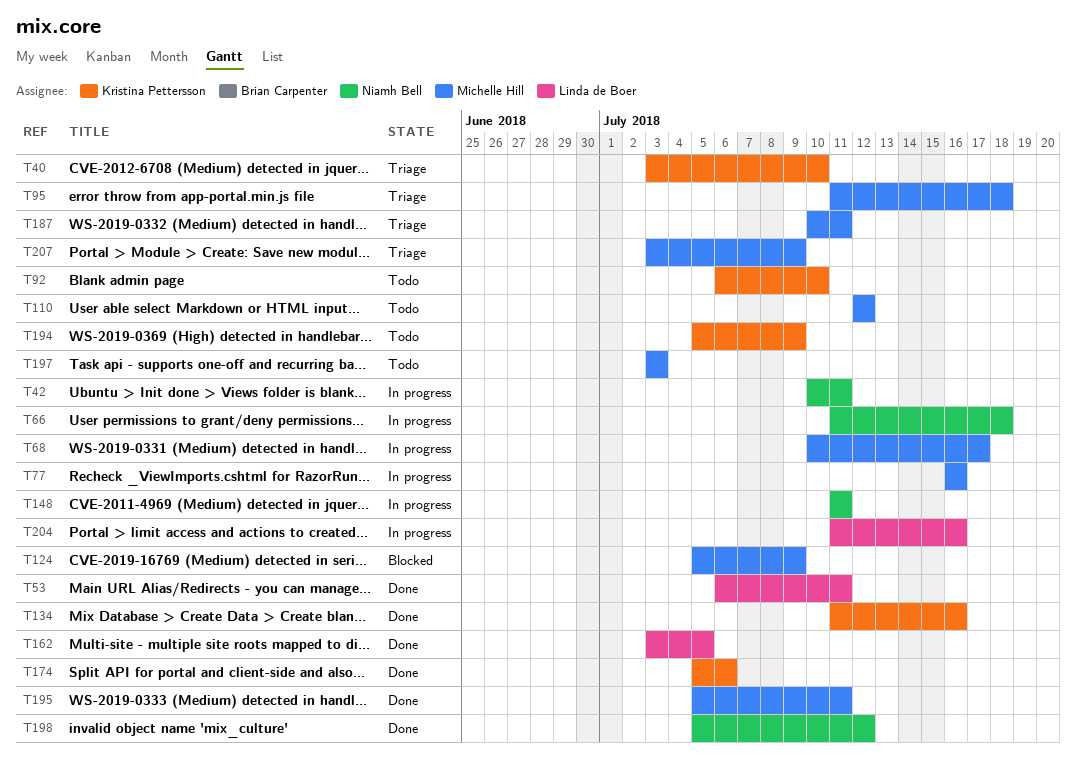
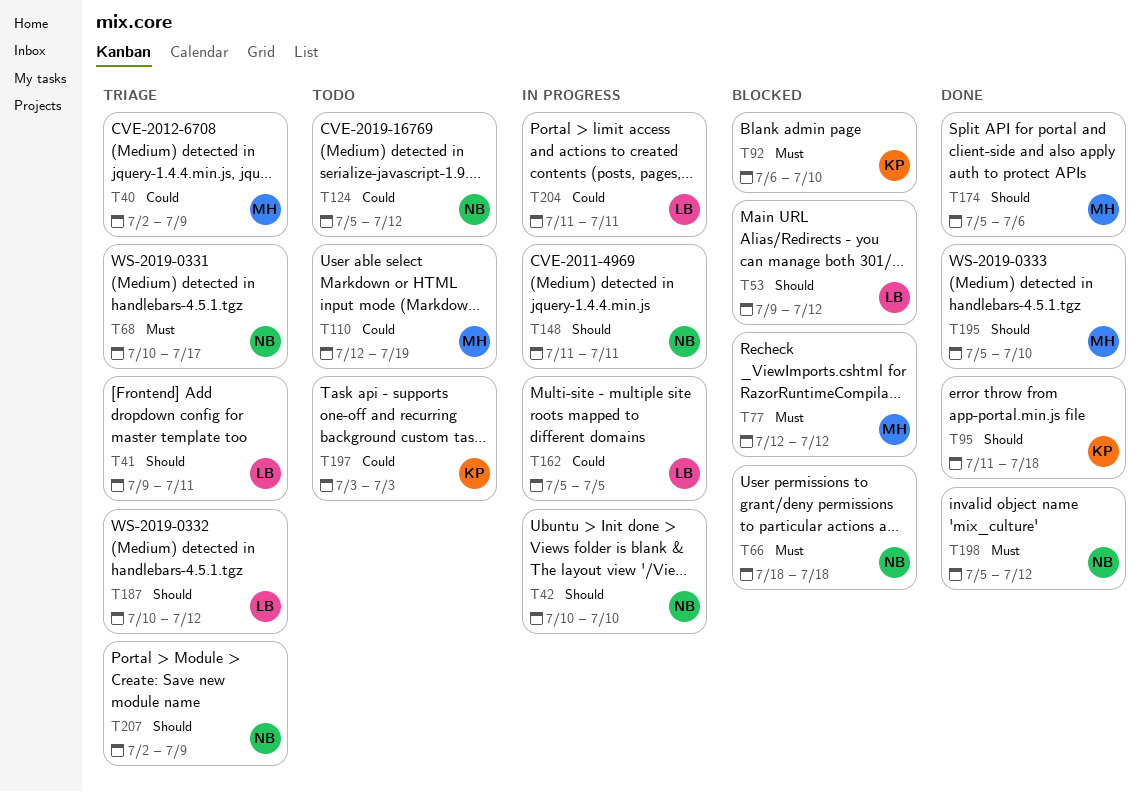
T40, owner: Kristina Pettersson -> Michelle Hill
T40, start: Jul 3 -> Jul 2
T40, due: Jul 10 -> Jul 9
T41: none -> present
T42, due: Jul 11 -> Jul 10
T53, status: Done -> Blocked
T53, start: Jul 6 -> Jul 9
T53, due: Jul 11 -> Jul 12
T66, status: In progress -> Blocked
T66, start: Jul 11 -> Jul 18
T68, status: In progress -> Triage
T68, owner: Michelle Hill -> Niamh Bell
T77, status: In progress -> Blocked
T77, start: Jul 16 -> Jul 12
T77, due: Jul 16 -> Jul 12
T92, status: Todo -> Blocked
T95, status: Triage -> Done
T95, owner: Michelle Hill -> Kristina Pettersson
T110, due: Jul 12 -> Jul 19
T124, status: Blocked -> Todo
T124, owner: Michelle Hill -> Niamh Bell
T124, due: Jul 9 -> Jul 12
T134: present -> none
T162, status: Done -> In progress
T162, start: Jul 3 -> Jul 5
T174, owner: Kristina Pettersson -> Michelle Hill
T187, owner: Michelle Hill -> Linda de Boer
T187, due: Jul 11 -> Jul 12
T194: present -> none
T195, due: Jul 11 -> Jul 10
T197, owner: Michelle Hill -> Kristina Pettersson
T204, due: Jul 16 -> Jul 11
T207, owner: Michelle Hill -> Niamh Bell
T207, start: Jul 3 -> Jul 2

